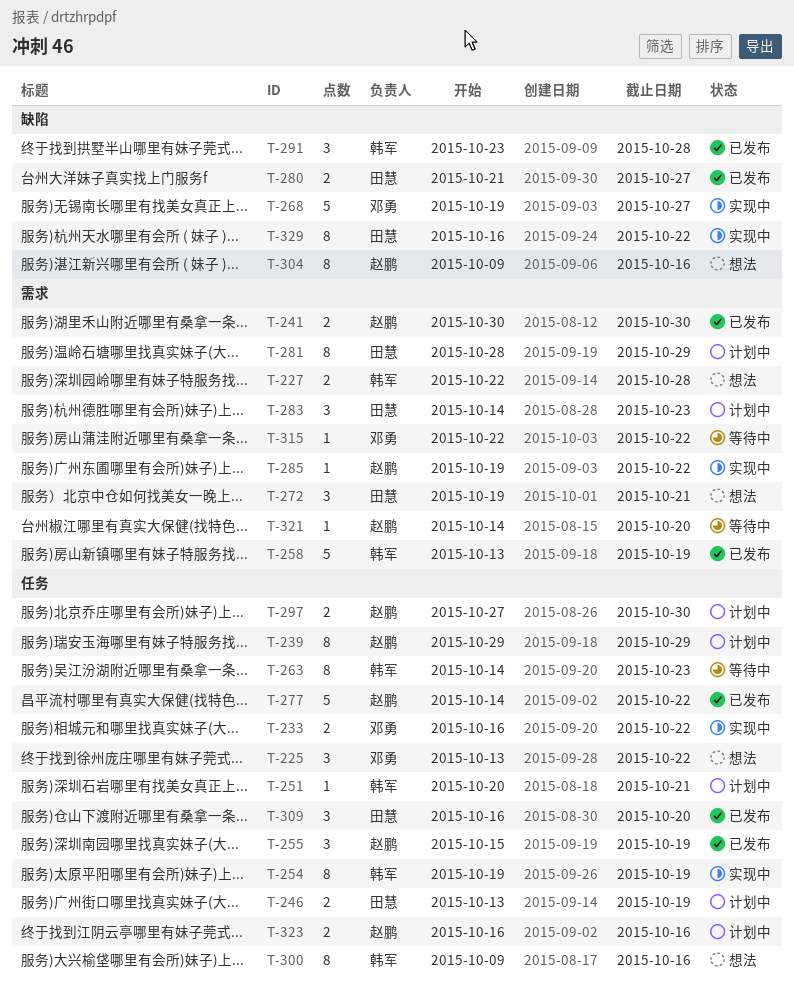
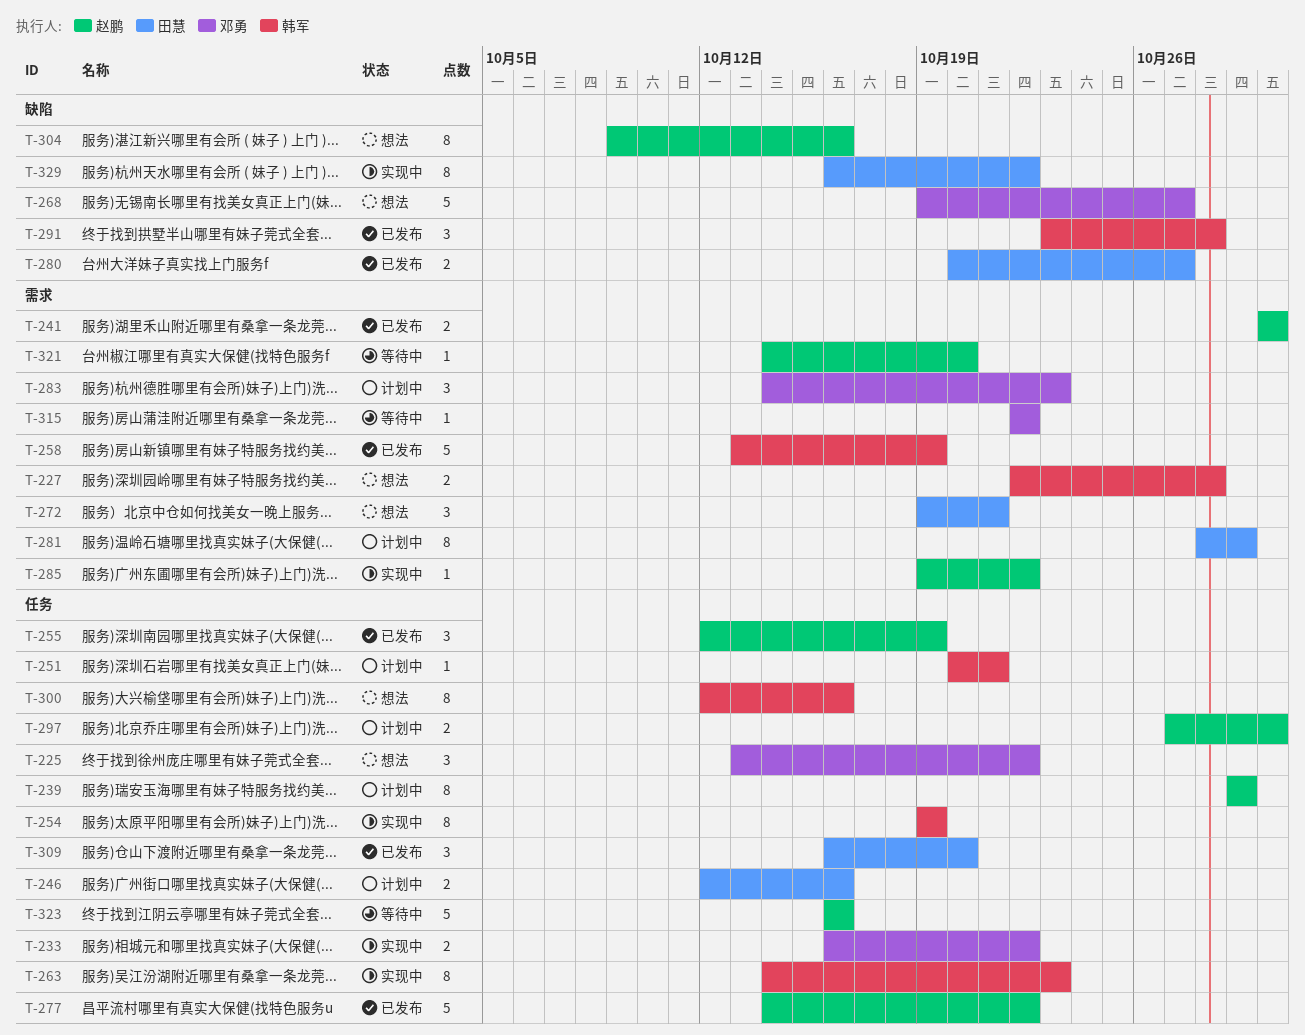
T-246, start: Oct 13 -> Oct 12
T-246, due: Oct 19 -> Oct 16
T-255, start: Oct 15 -> Oct 12
T-263, status: 等待中 -> 实现中
T-268, status: 实现中 -> 想法
T-280, start: Oct 21 -> Oct 20
T-283, owner: 田慧 -> 邓勇
T-300, start: Oct 9 -> Oct 12
T-323, status: 计划中 -> 等待中
T-323, estimate: 2 -> 5

